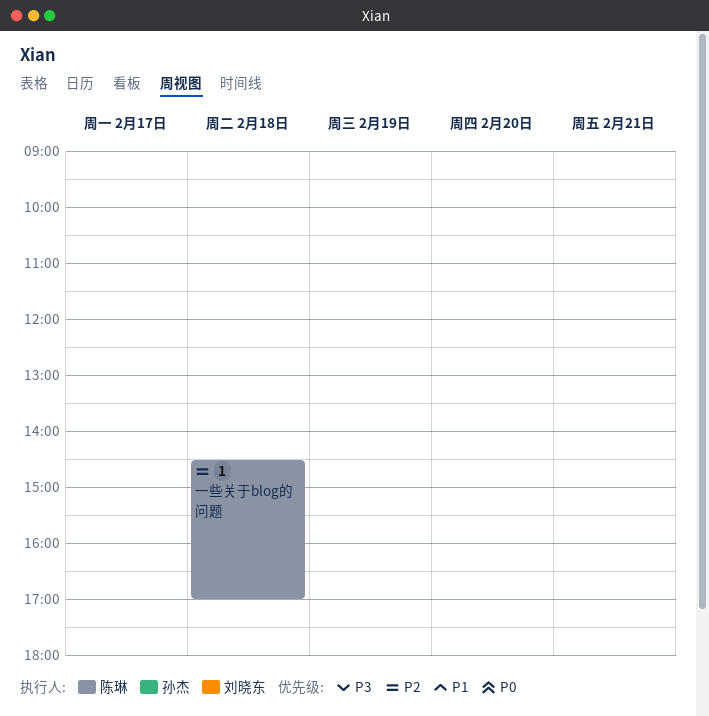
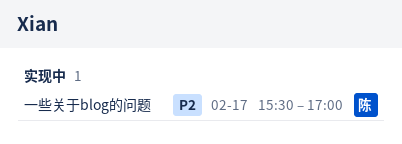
一些关于blog的问题, day: Feb 18 -> Feb 17
一些关于blog的问题, begins: 14:30 -> 15:30

